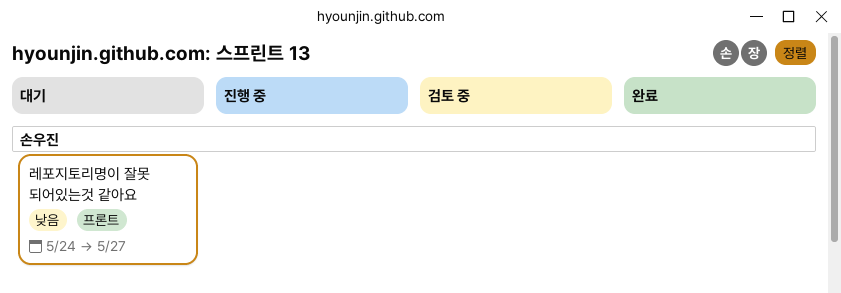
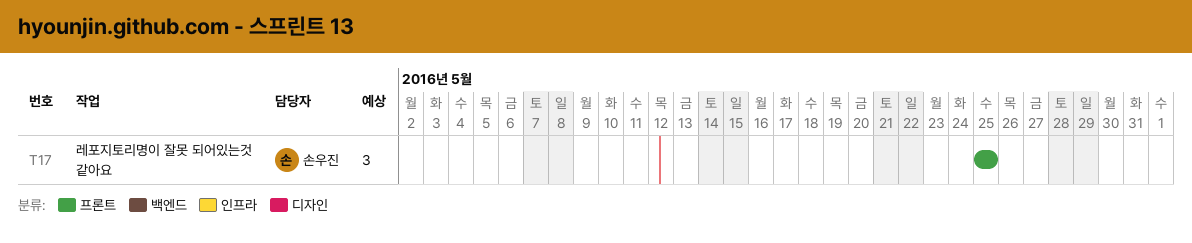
레포지토리명이 잘못 되어있는것 같아요, start: May 24 -> May 25
레포지토리명이 잘못 되어있는것 같아요, due: May 27 -> May 25

